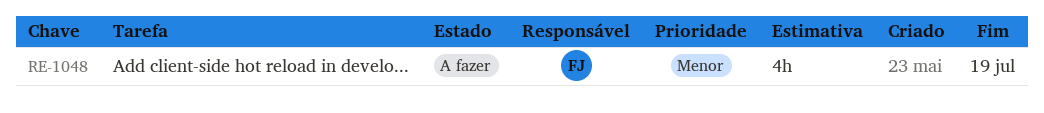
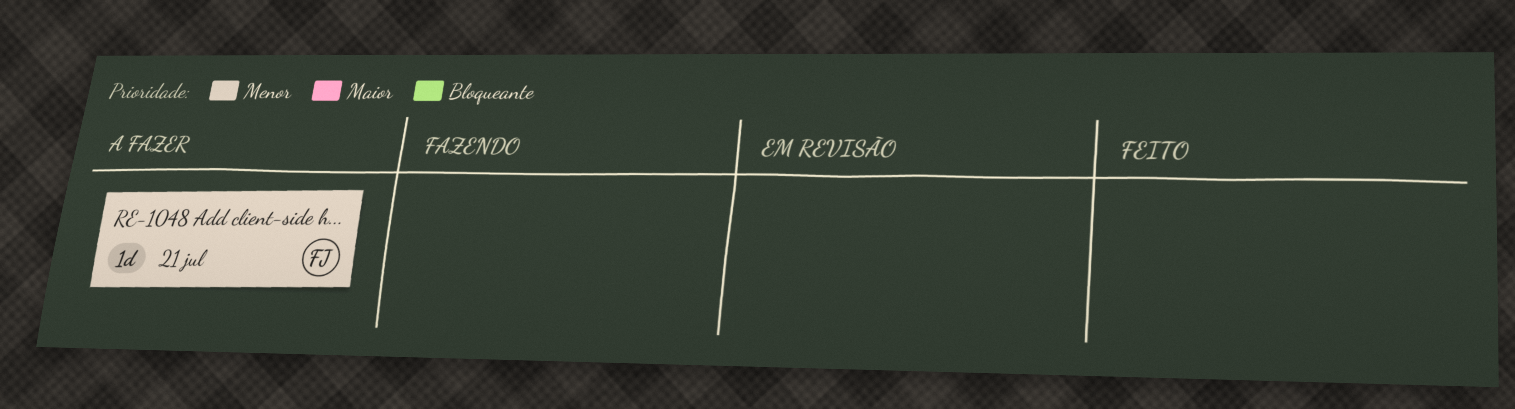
RE-1048, estimate: 4h -> 1d
RE-1048, due: Jul 19 -> Jul 21

